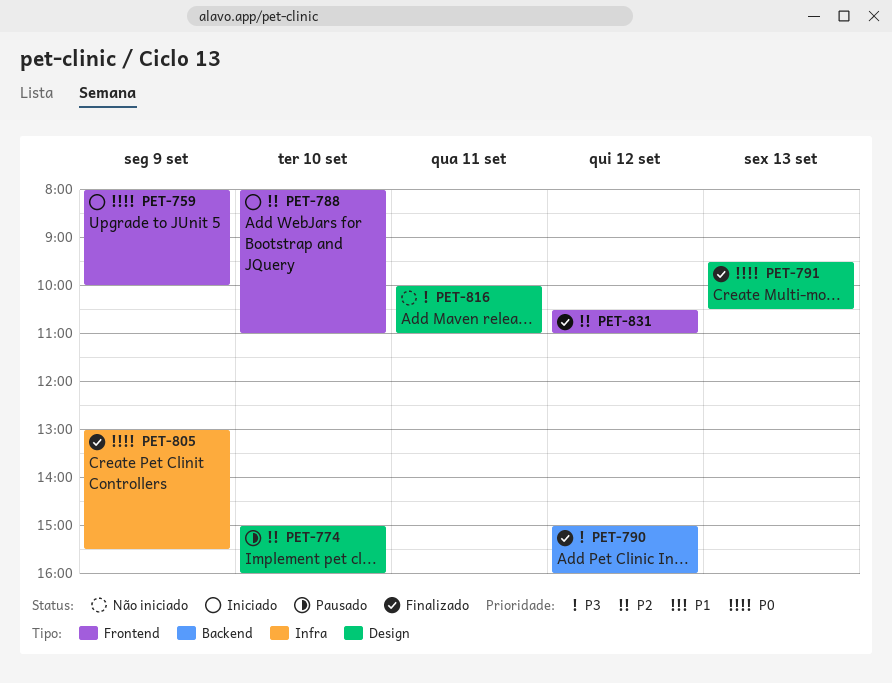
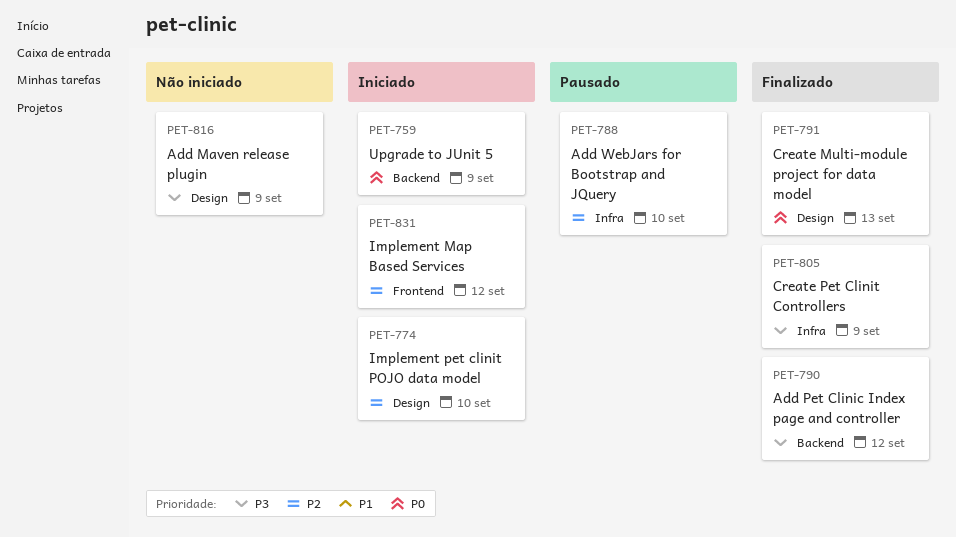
PET-759, label: Frontend -> Backend
PET-774, status: Pausado -> Iniciado
PET-788, status: Iniciado -> Pausado
PET-788, label: Frontend -> Infra
PET-805, priority: P0 -> P3
PET-816, day: Sep 11 -> Sep 9
PET-831, status: Finalizado -> Iniciado

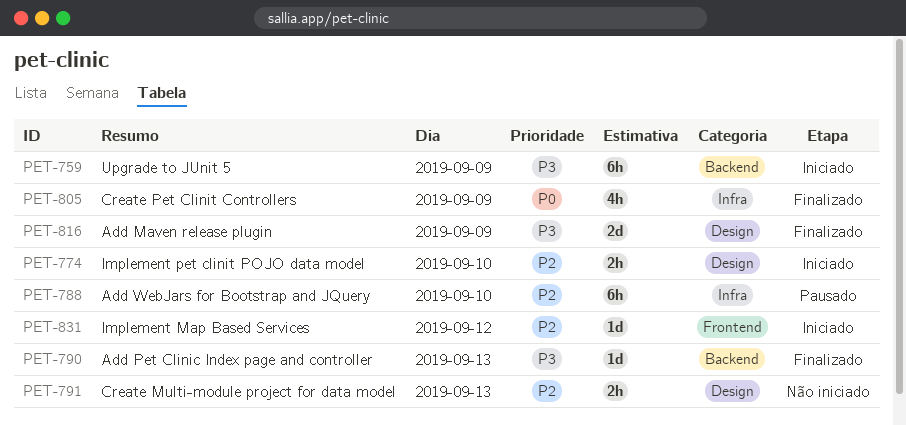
PET-759, priority: P0 -> P3
PET-790, day: Sep 12 -> Sep 13
PET-791, status: Finalizado -> Não iniciado
PET-791, priority: P0 -> P2
PET-805, priority: P3 -> P0
PET-816, status: Não iniciado -> Finalizado

